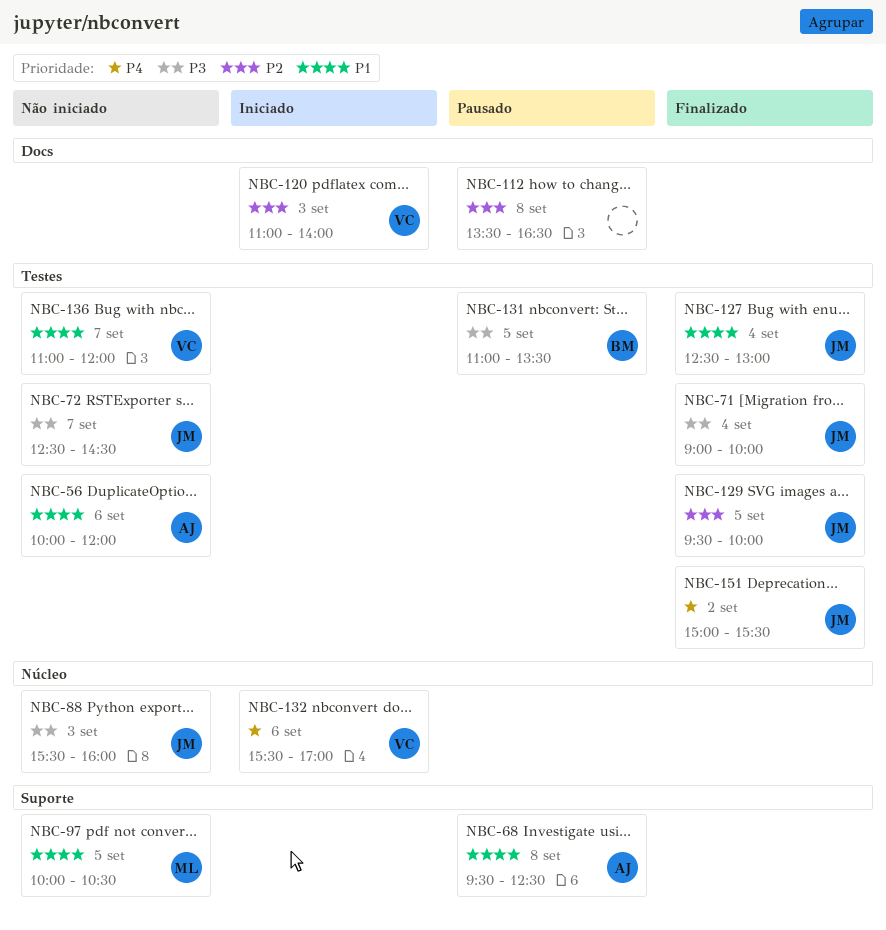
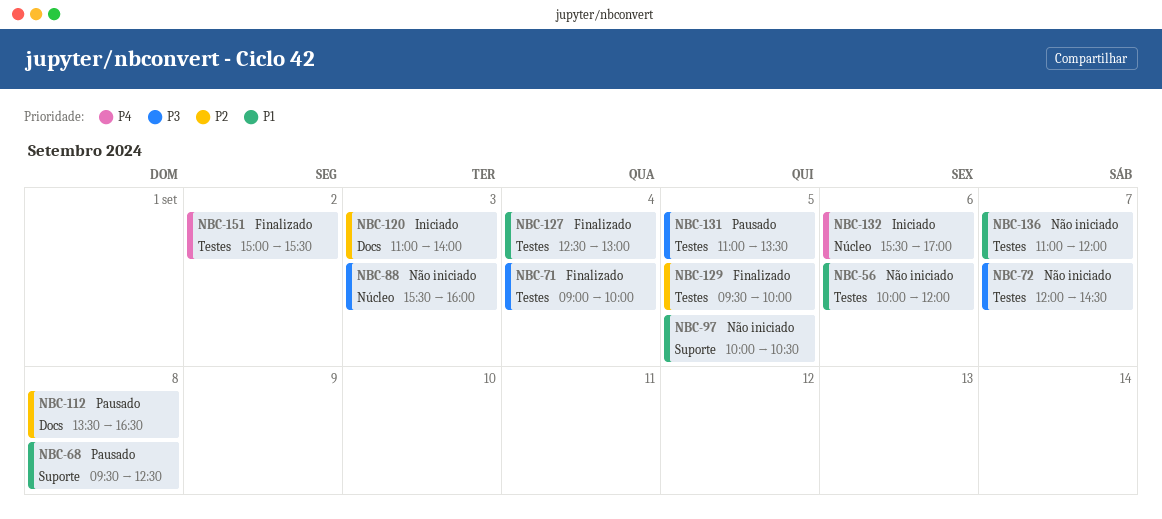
NBC-72, begins: 12:30 -> 12:00

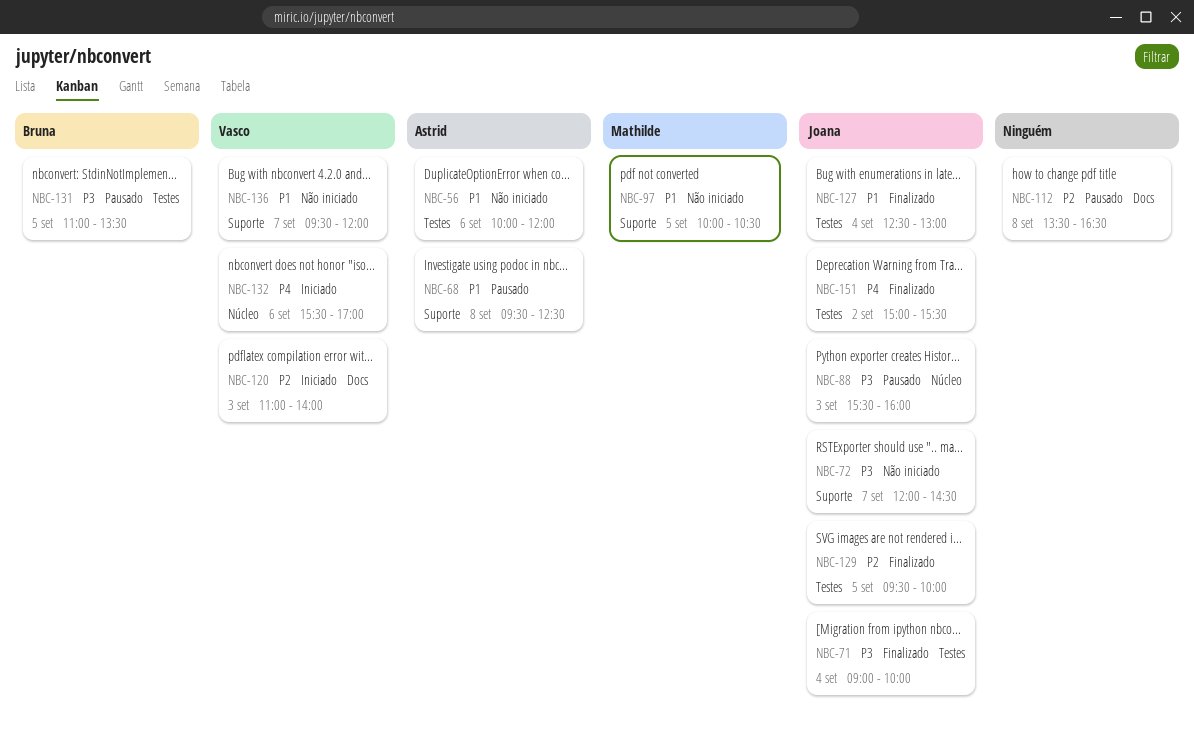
NBC-72, label: Testes -> Suporte
NBC-88, status: Não iniciado -> Pausado
NBC-136, label: Testes -> Suporte
NBC-136, begins: 11:00 -> 09:30

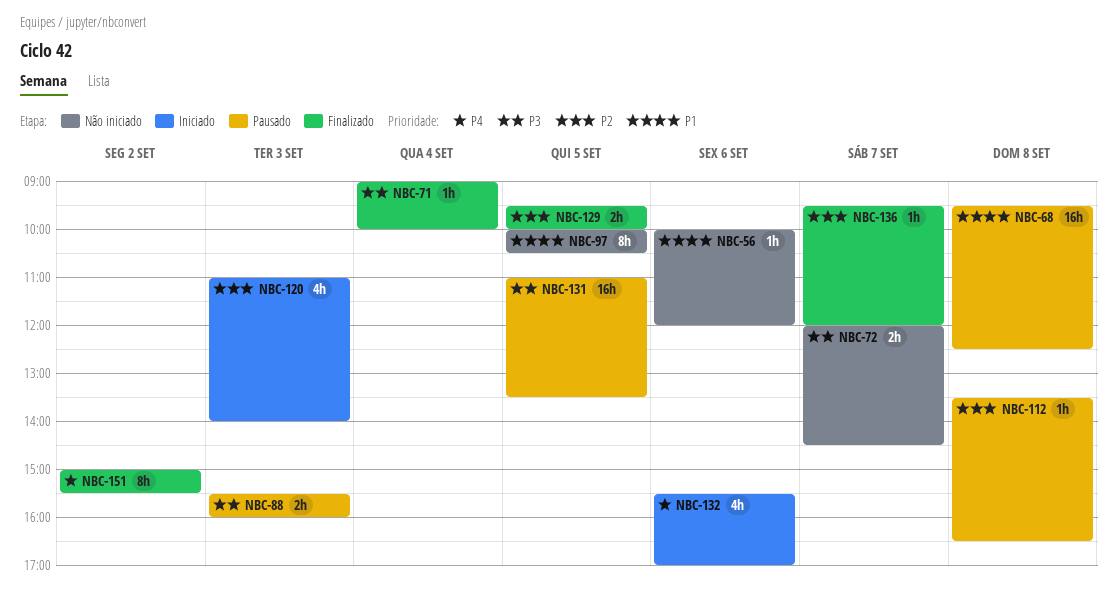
NBC-127: present -> none
NBC-136, status: Não iniciado -> Finalizado
NBC-136, priority: P1 -> P2

